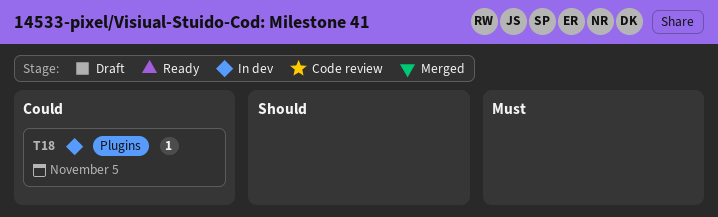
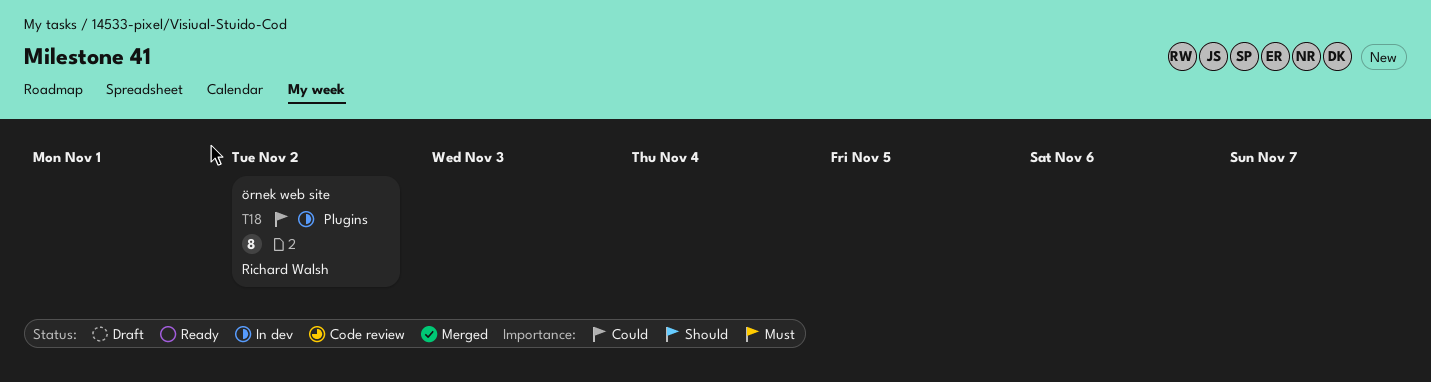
T18, estimate: 1 -> 8
T18, due: Nov 5 -> Nov 2

